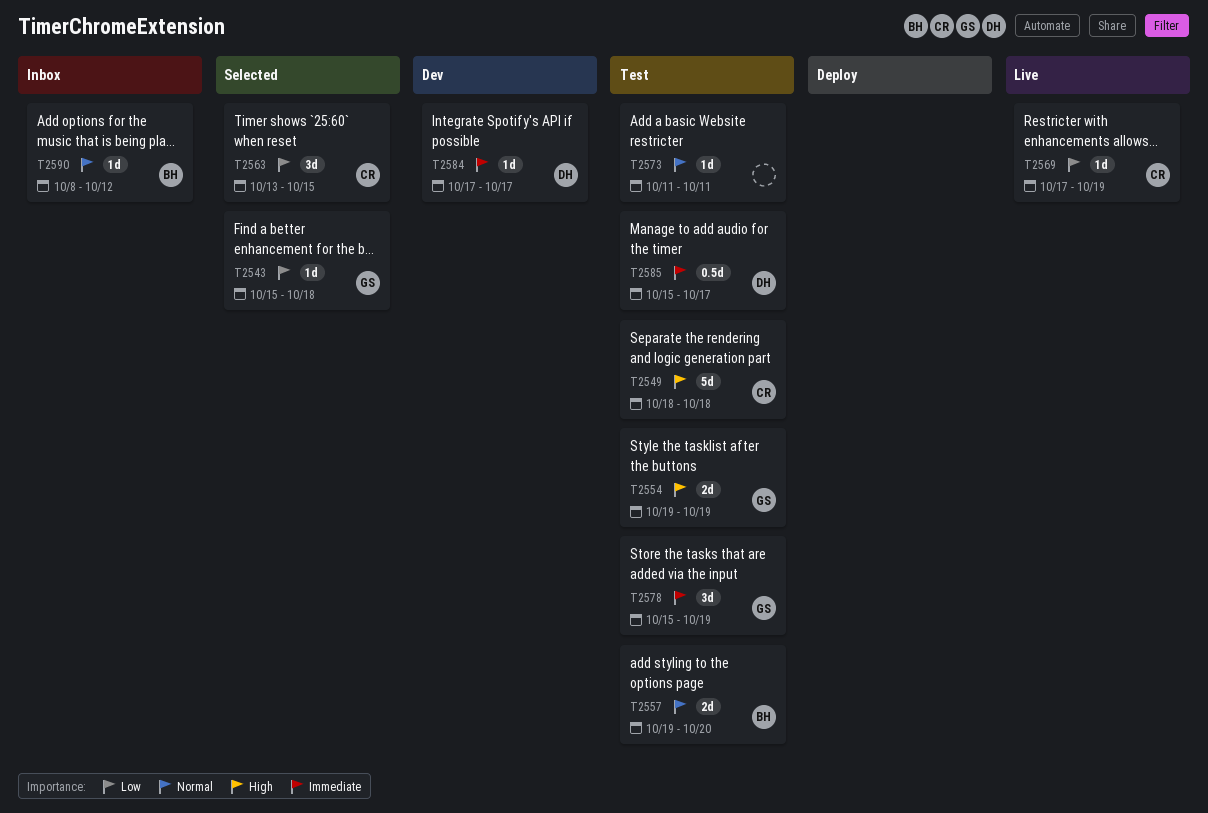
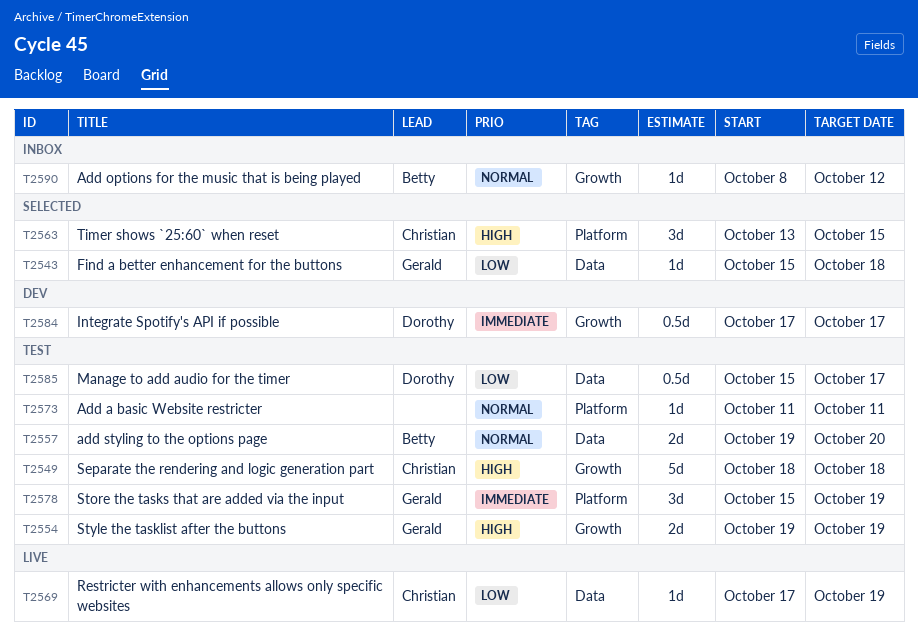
T2563, priority: Low -> High
T2584, estimate: 1d -> 0.5d
T2585, priority: Immediate -> Low

